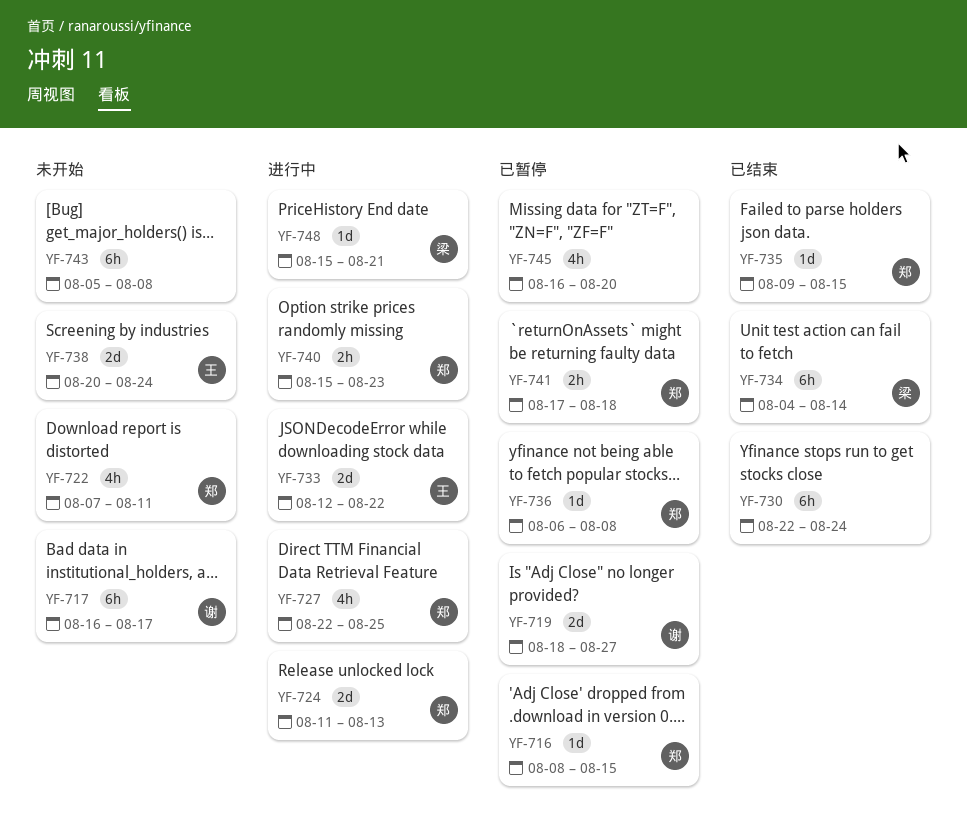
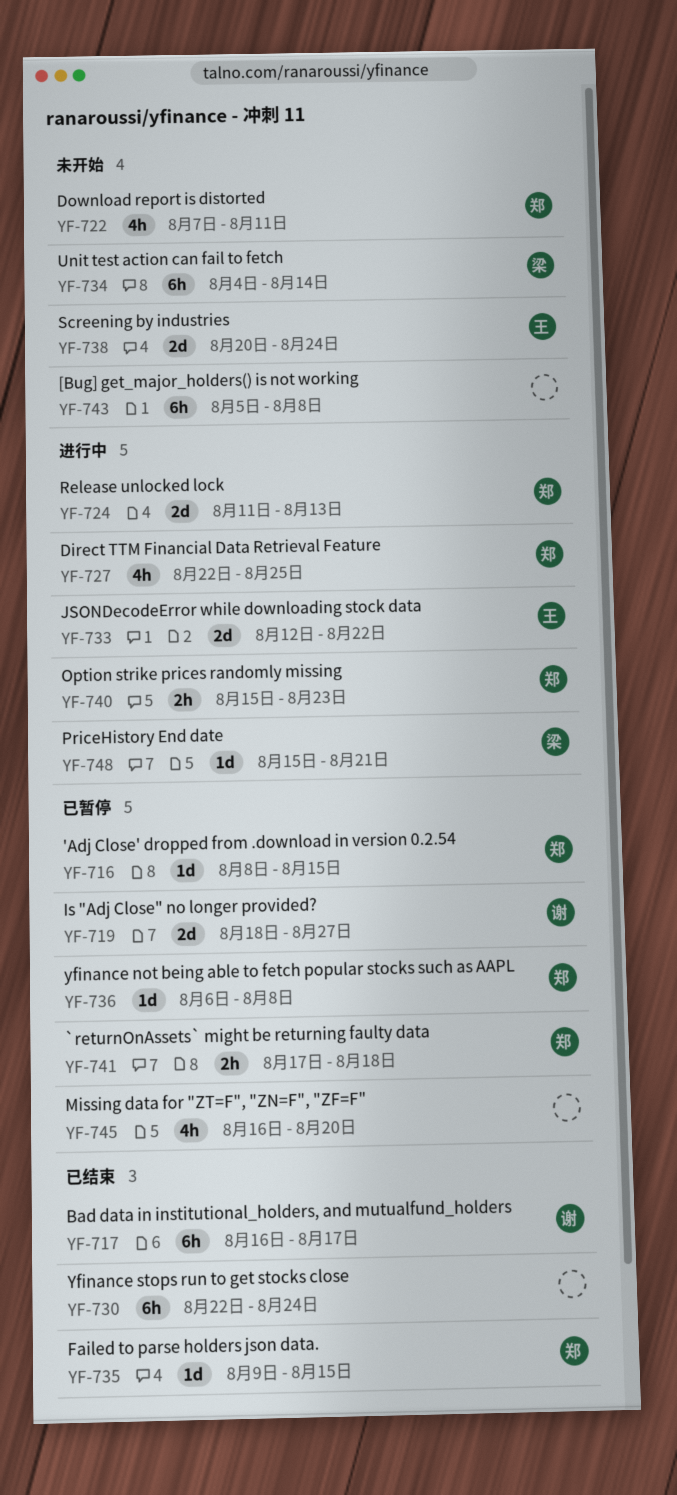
YF-717, status: 未开始 -> 已结束
YF-734, status: 已结束 -> 未开始

